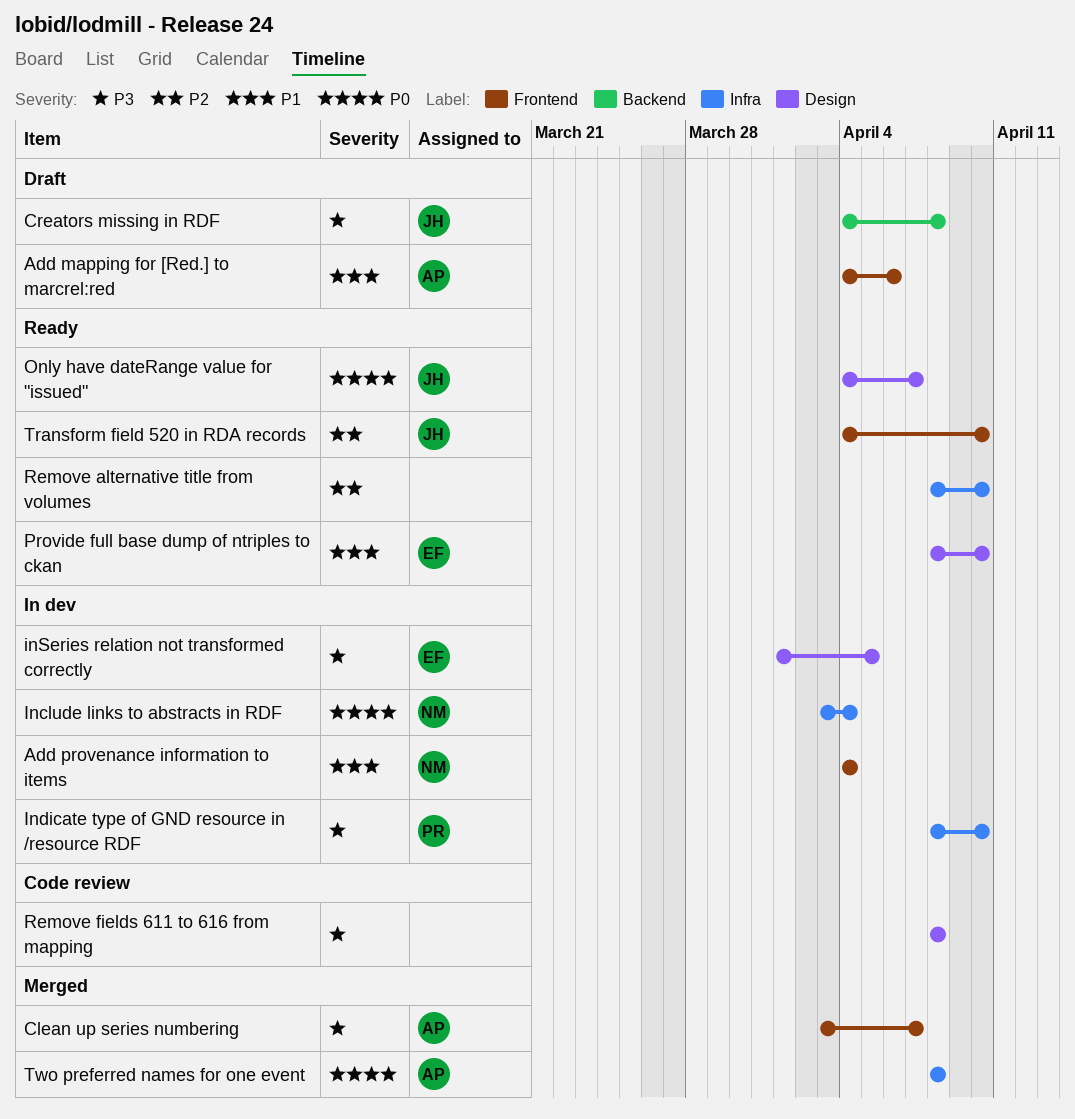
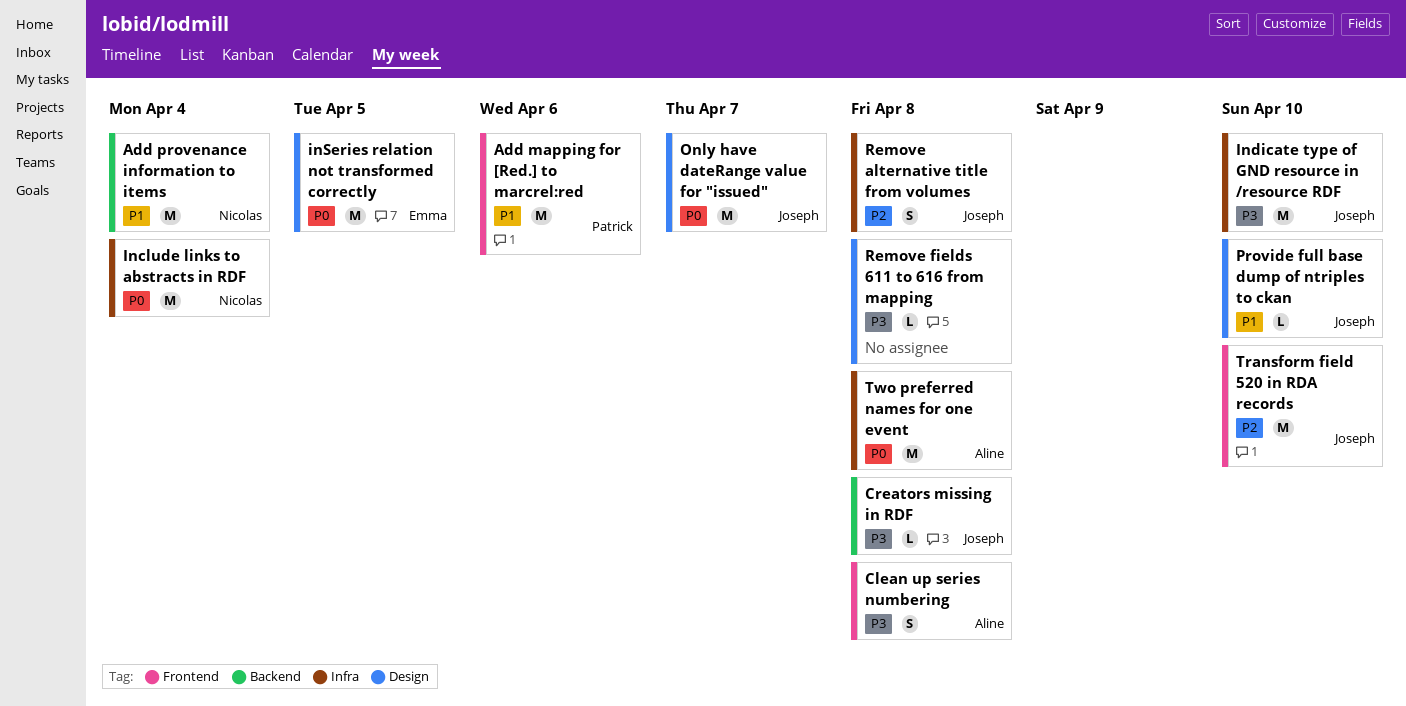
Add mapping for [Red.] to marcrel:red, owner: Aline -> Patrick
Add provenance information to items, label: Frontend -> Backend
Clean up series numbering, due: Apr 7 -> Apr 8
Indicate type of GND resource in /resource RDF, owner: Patrick -> Joseph
inSeries relation not transformed correctly, priority: P3 -> P0
Provide full base dump of ntriples to ckan, owner: Emma -> Joseph
Remove alternative title from volumes, owner: none -> Joseph
Remove alternative title from volumes, due: Apr 10 -> Apr 8

